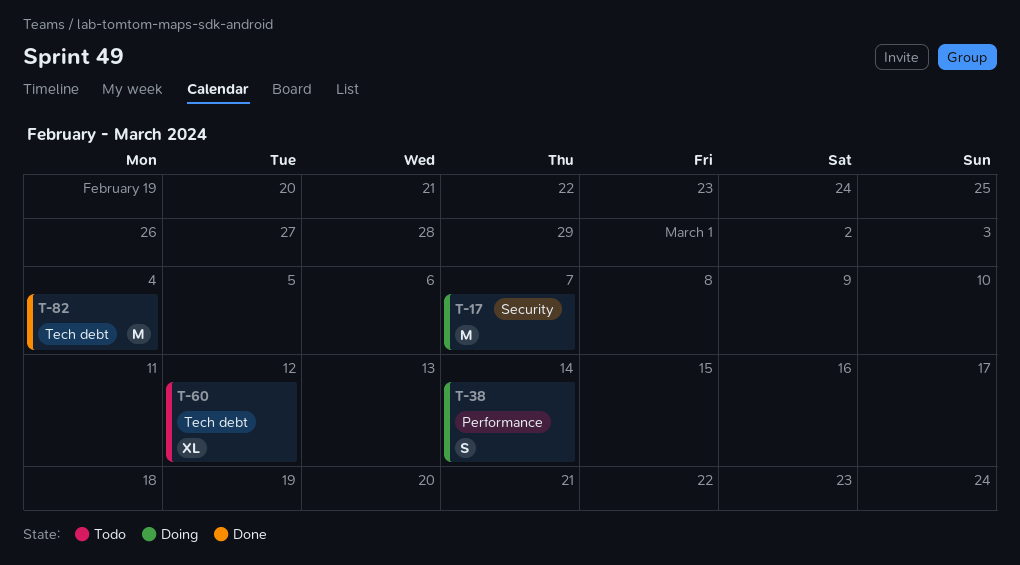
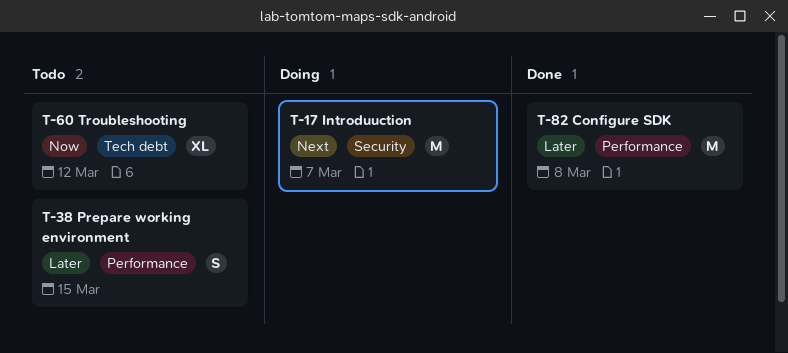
T-38, status: Doing -> Todo
T-38, due: Mar 14 -> Mar 15
T-82, label: Tech debt -> Performance
T-82, due: Mar 4 -> Mar 8

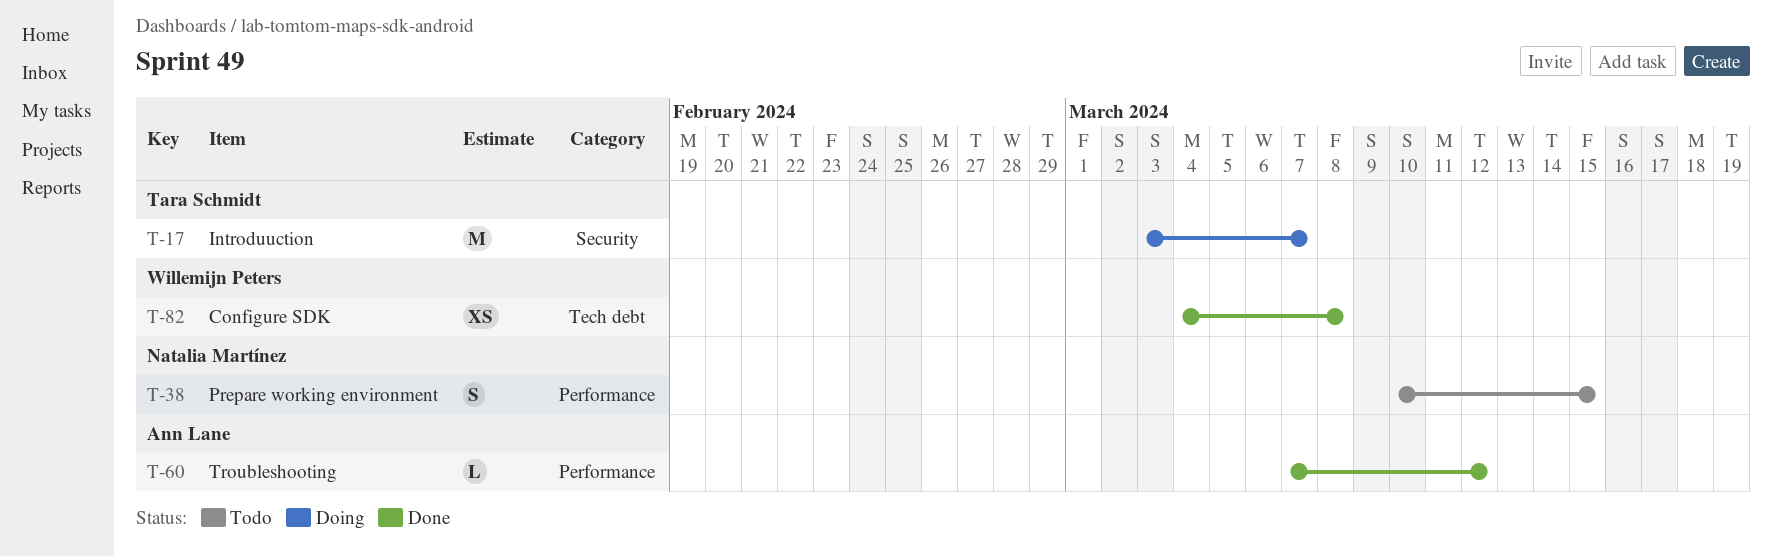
T-60, status: Todo -> Done
T-60, label: Tech debt -> Performance
T-60, estimate: XL -> L
T-82, label: Performance -> Tech debt
T-82, estimate: M -> XS

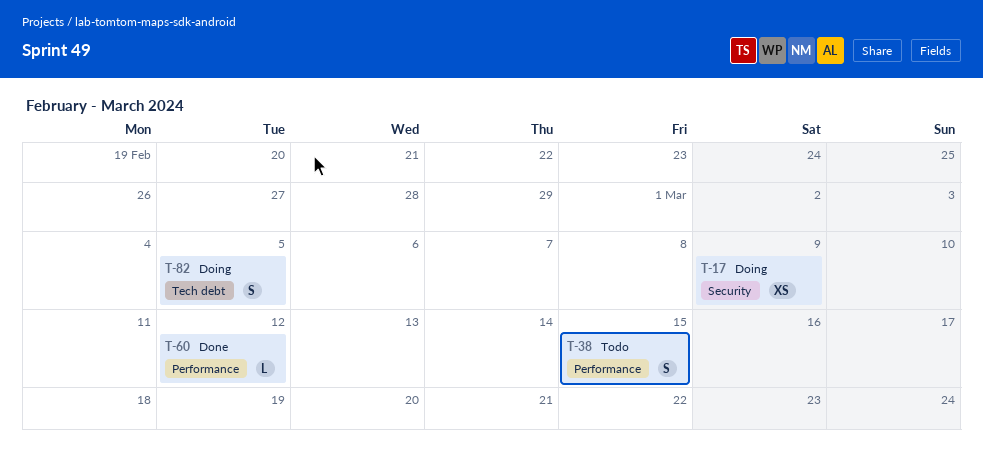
T-17, estimate: M -> XS
T-17, due: Mar 7 -> Mar 9
T-82, status: Done -> Doing
T-82, estimate: XS -> S
T-82, due: Mar 8 -> Mar 5

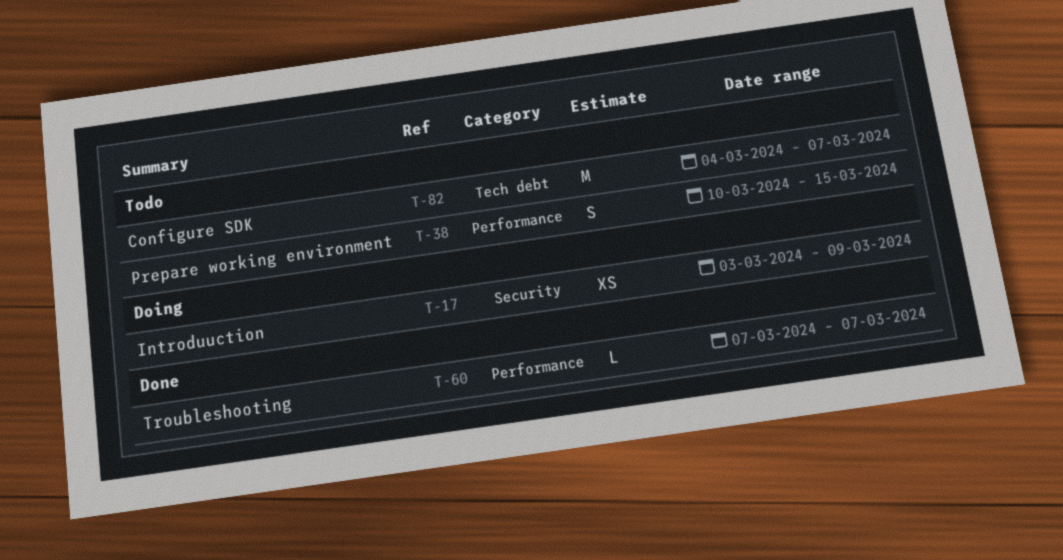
T-60, due: Mar 12 -> Mar 7
T-82, status: Doing -> Todo
T-82, estimate: S -> M
T-82, due: Mar 5 -> Mar 7

